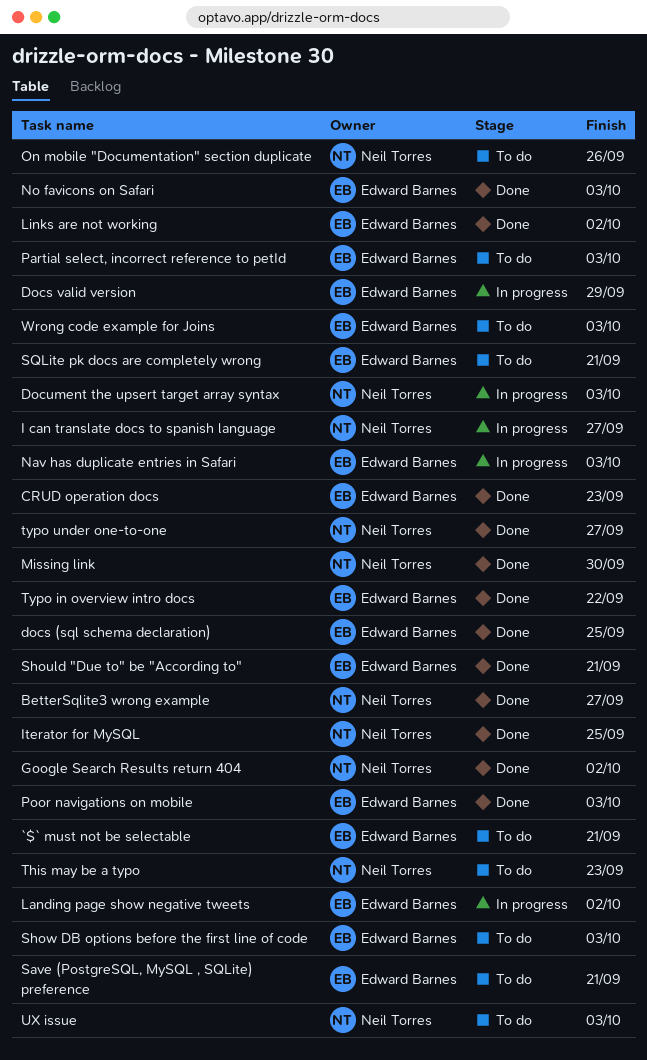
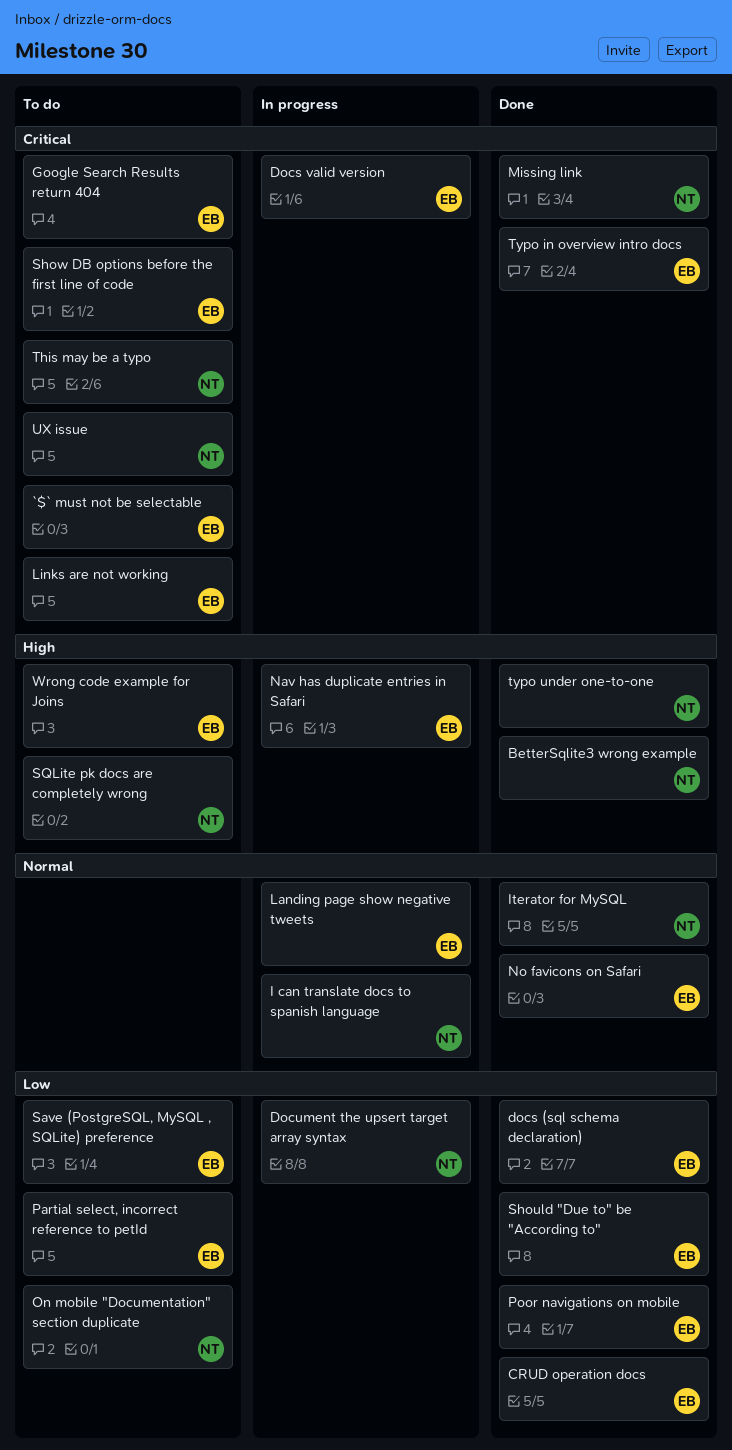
Google Search Results return 404, status: Done -> To do
Google Search Results return 404, owner: Neil Torres -> Edward Barnes
Links are not working, status: Done -> To do
SQLite pk docs are completely wrong, owner: Edward Barnes -> Neil Torres

